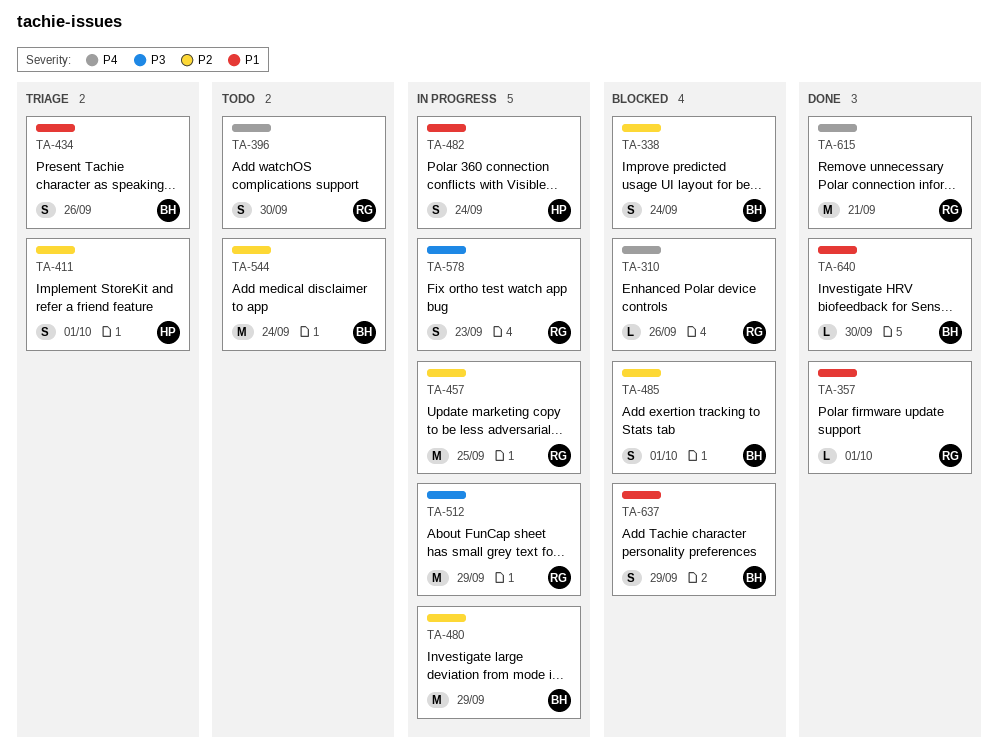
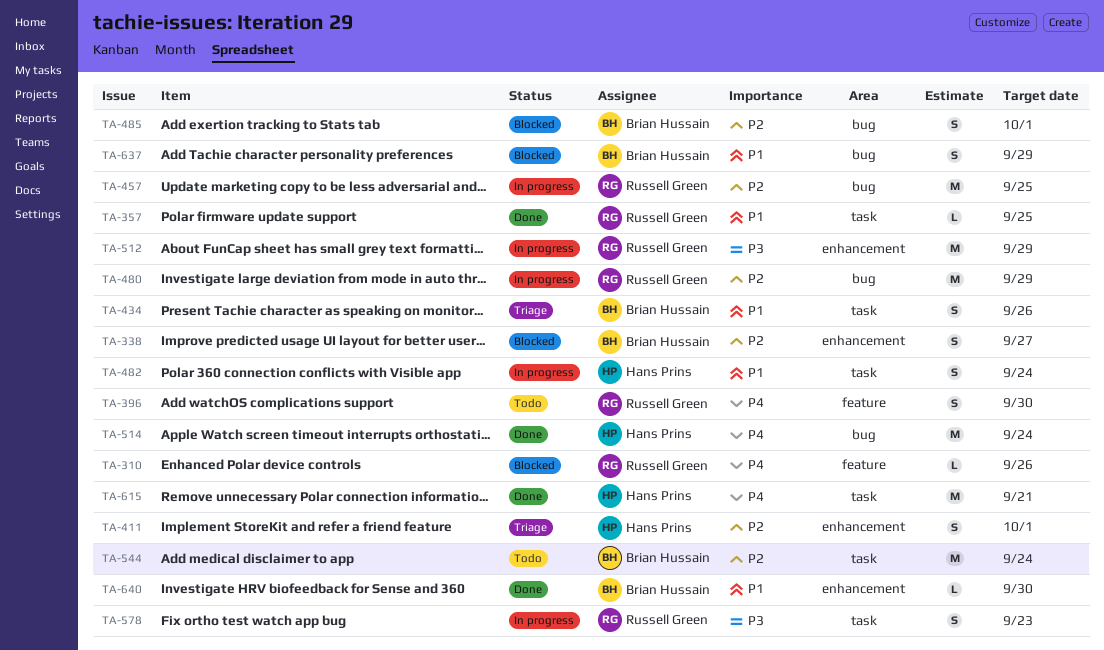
TA-338, due: Sep 24 -> Sep 27
TA-357, due: Oct 1 -> Sep 25
TA-480, owner: Brian Hussain -> Russell Green
TA-514: none -> present
TA-615, owner: Russell Green -> Hans Prins

